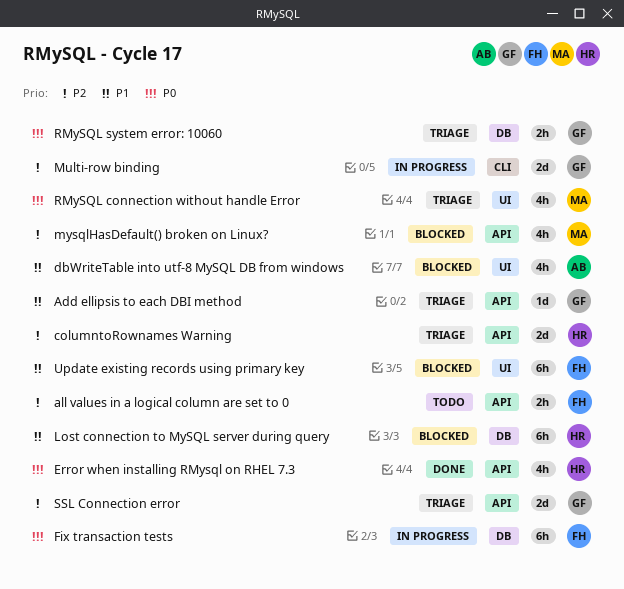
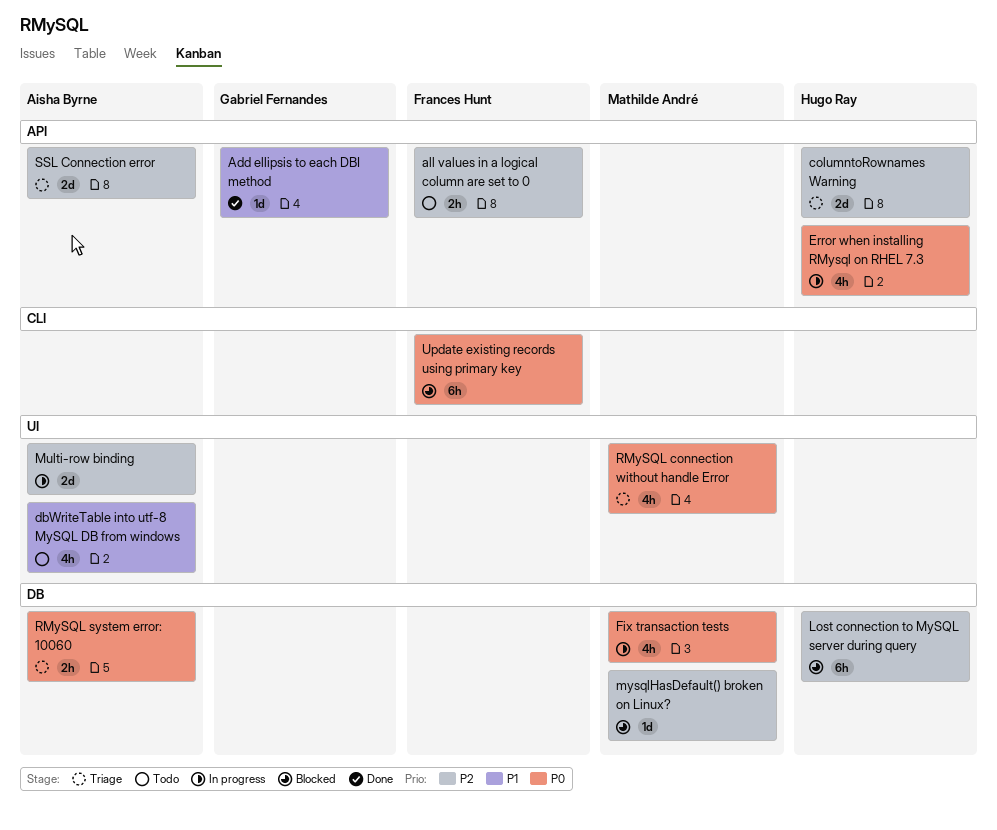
Add ellipsis to each DBI method, status: Triage -> Done
dbWriteTable into utf-8 MySQL DB from windows, status: Blocked -> Todo
Error when installing RMysql on RHEL 7.3, status: Done -> In progress
Fix transaction tests, owner: Frances Hunt -> Mathilde André
Fix transaction tests, estimate: 6h -> 4h
Lost connection to MySQL server during query, priority: P1 -> P2
Multi-row binding, owner: Gabriel Fernandes -> Aisha Byrne
Multi-row binding, label: CLI -> UI
mysqlHasDefault() broken on Linux?, label: API -> DB
mysqlHasDefault() broken on Linux?, estimate: 4h -> 1d
RMySQL system error: 10060, owner: Gabriel Fernandes -> Aisha Byrne
SSL Connection error, owner: Gabriel Fernandes -> Aisha Byrne
Update existing records using primary key, priority: P1 -> P0
Update existing records using primary key, label: UI -> CLI

